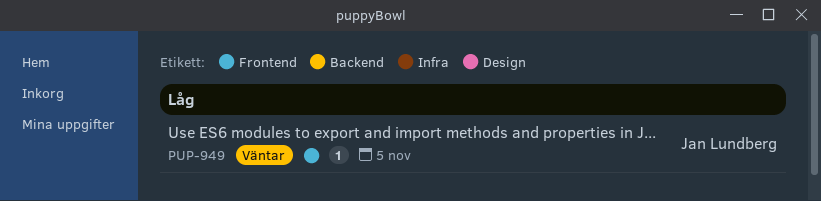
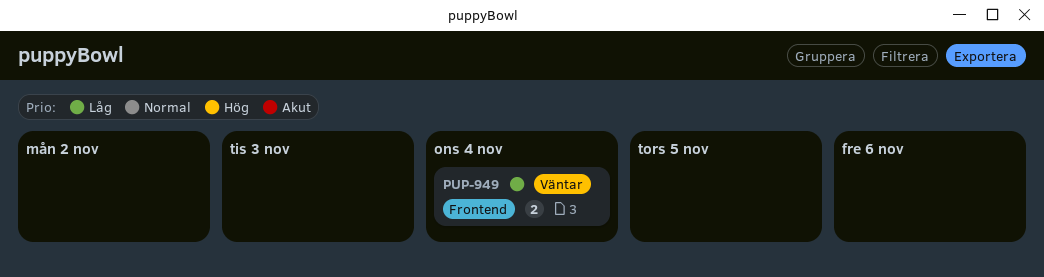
PUP-949, estimate: 1 -> 2
PUP-949, due: Nov 5 -> Nov 4

